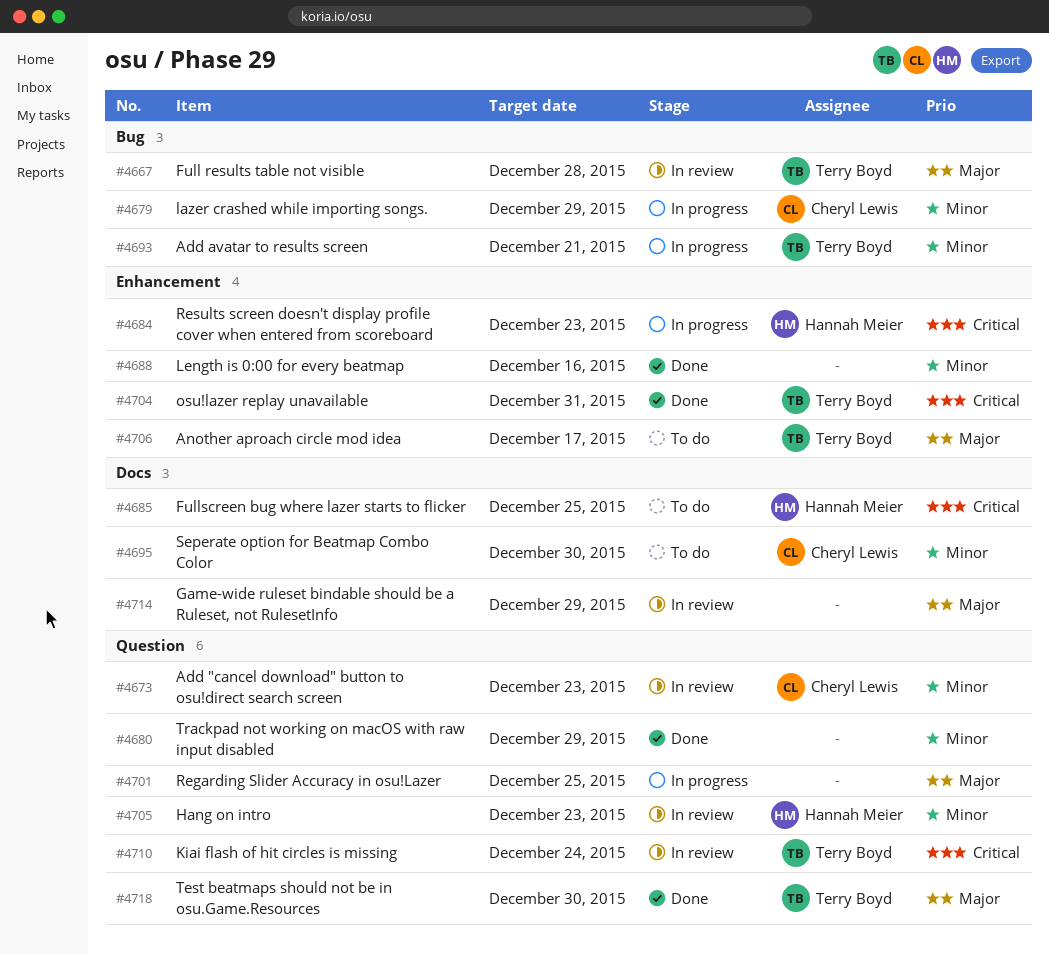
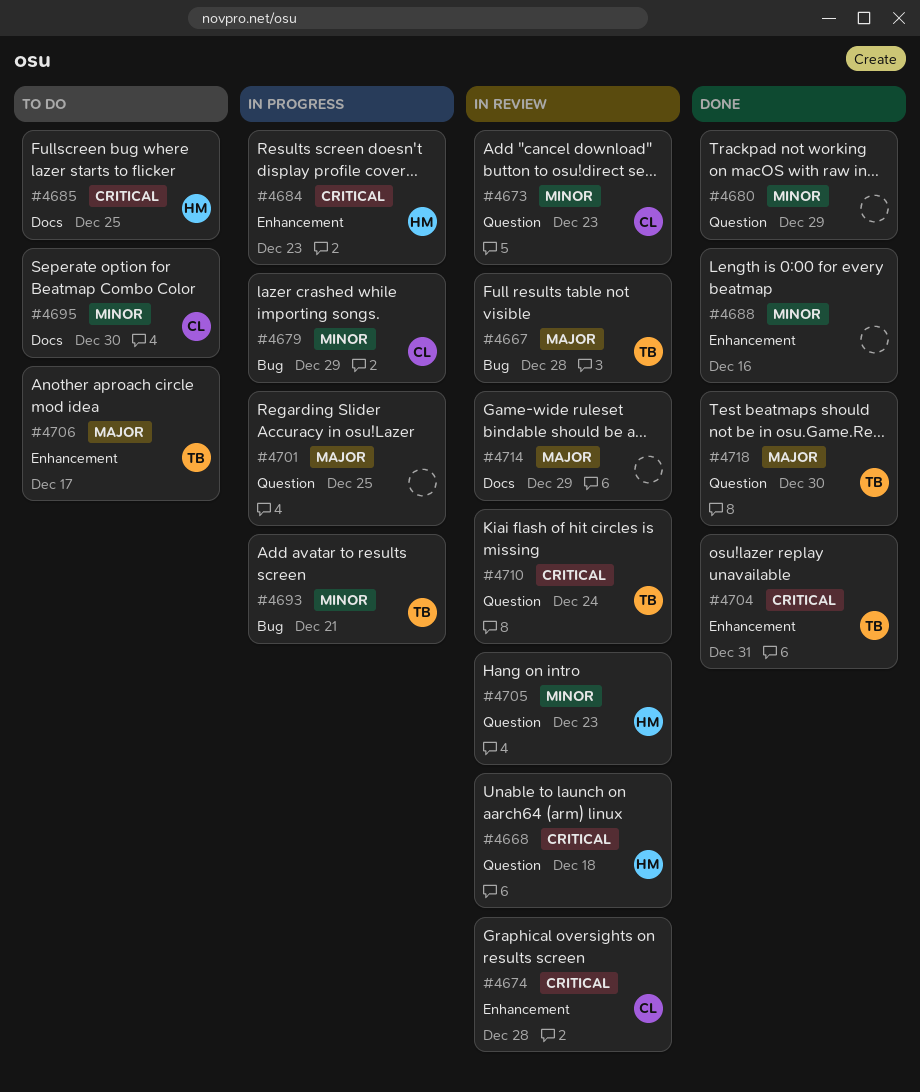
#4668: none -> present
#4674: none -> present

